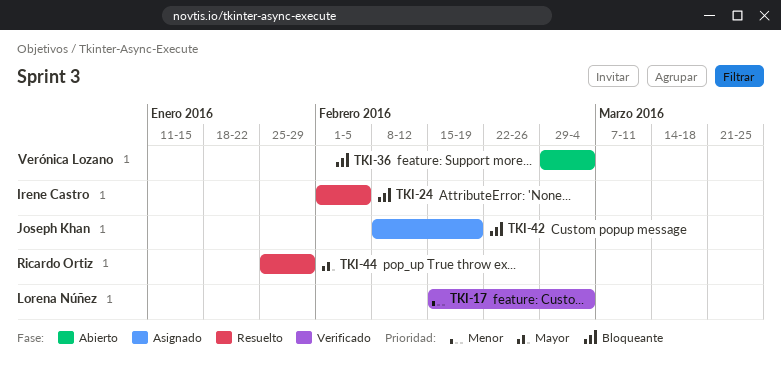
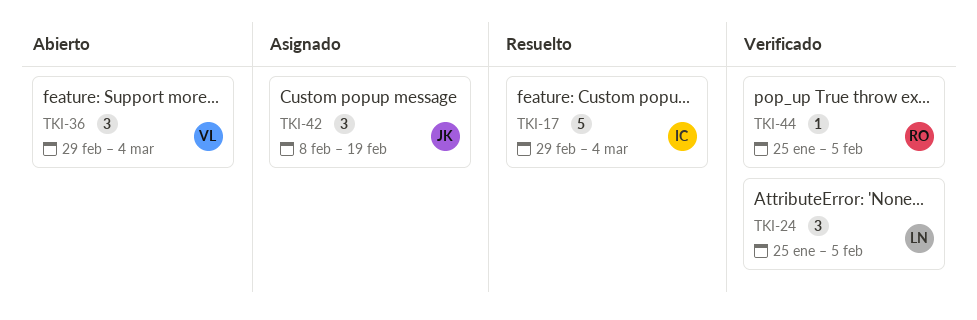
TKI-17, status: Verificado -> Resuelto
TKI-17, owner: Lorena Núñez -> Irene Castro
TKI-17, start: Feb 15 -> Feb 29
TKI-24, status: Resuelto -> Verificado
TKI-24, owner: Irene Castro -> Lorena Núñez
TKI-24, start: Feb 1 -> Jan 25
TKI-44, status: Resuelto -> Verificado
TKI-44, due: Jan 29 -> Feb 5

